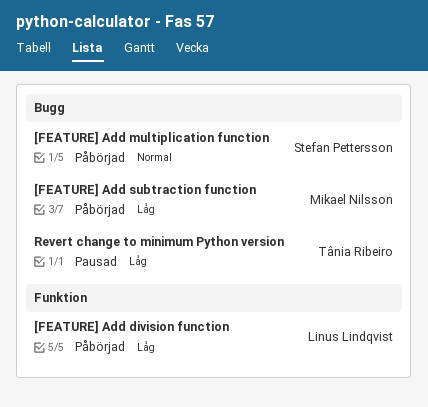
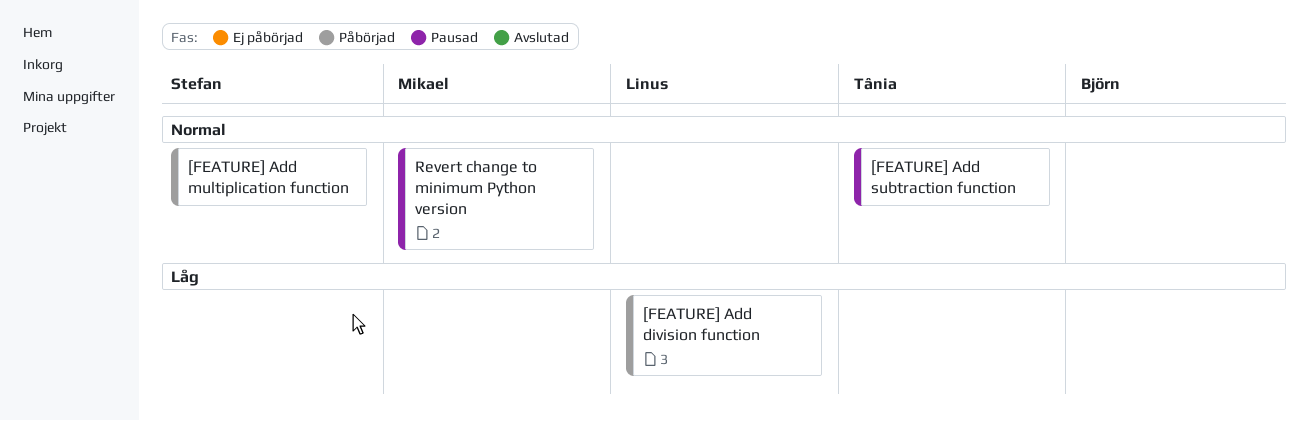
[FEATURE] Add subtraction function, status: Påbörjad -> Pausad
[FEATURE] Add subtraction function, owner: Mikael Nilsson -> Tânia Ribeiro
[FEATURE] Add subtraction function, priority: Låg -> Normal
Revert change to minimum Python version, owner: Tânia Ribeiro -> Mikael Nilsson
Revert change to minimum Python version, priority: Låg -> Normal

